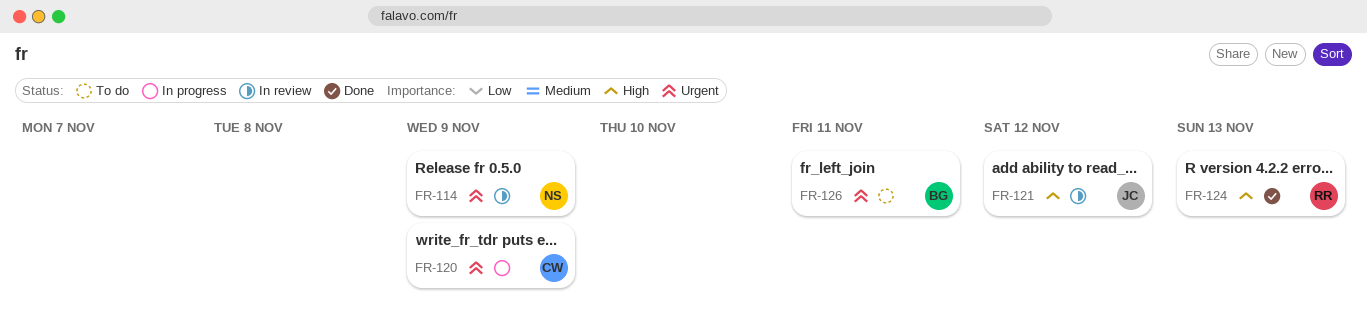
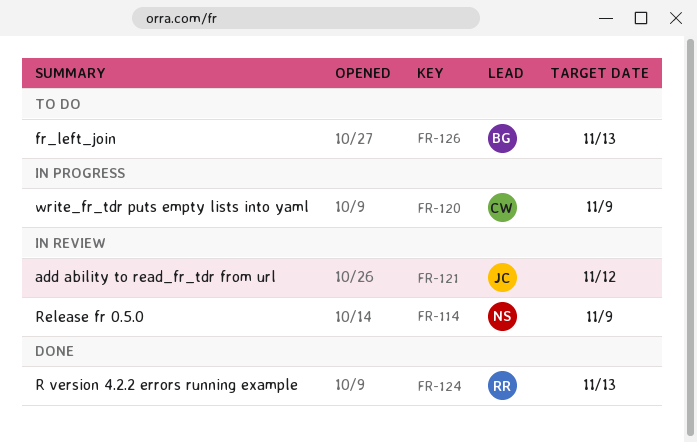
FR-126, due: Nov 11 -> Nov 13

